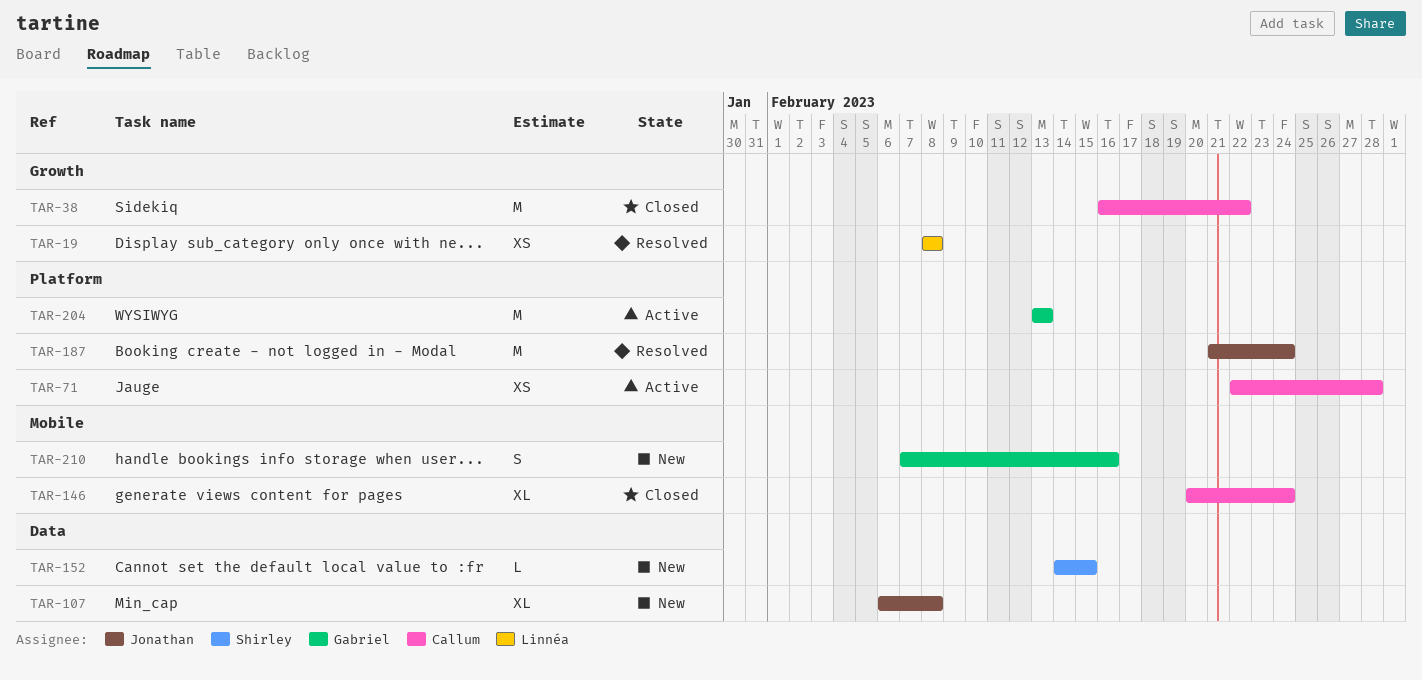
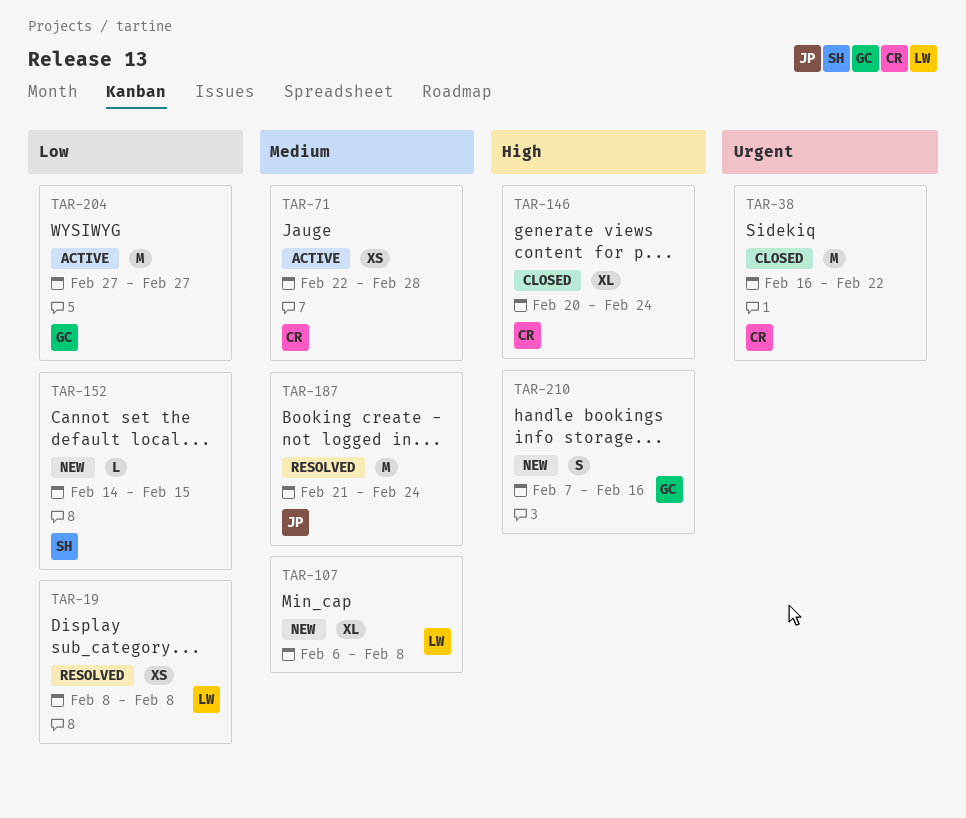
TAR-107, owner: Jonathan -> Linnéa
TAR-204, start: Feb 13 -> Feb 27
TAR-204, due: Feb 13 -> Feb 27

